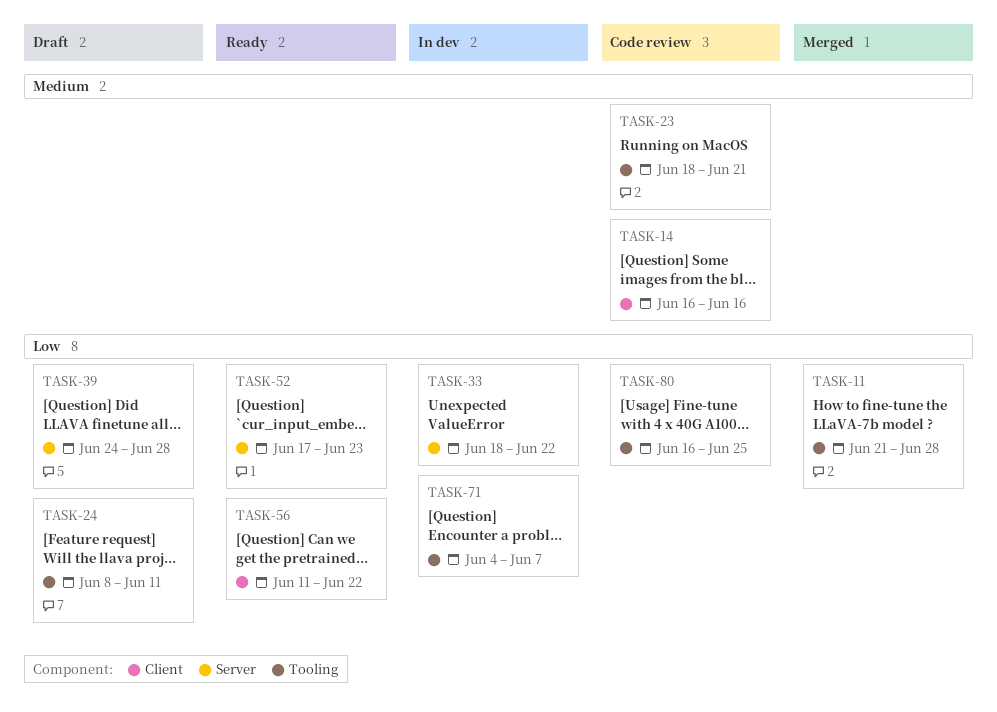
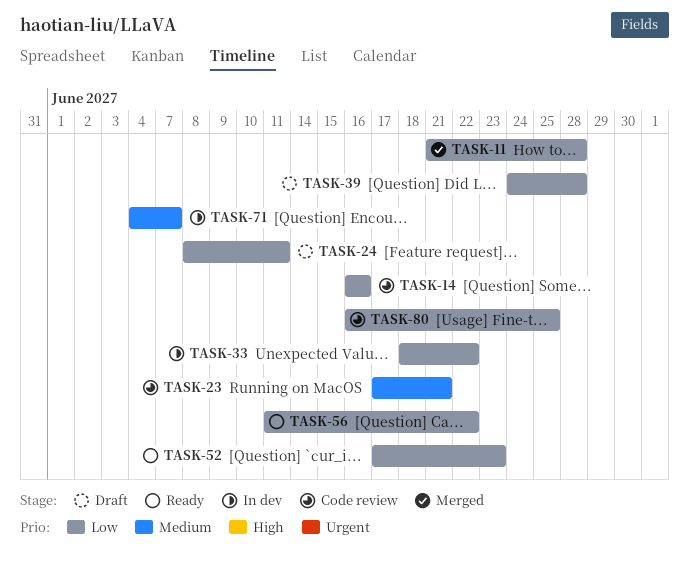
TASK-14, priority: Medium -> Low
TASK-23, start: Jun 18 -> Jun 17
TASK-71, priority: Low -> Medium

